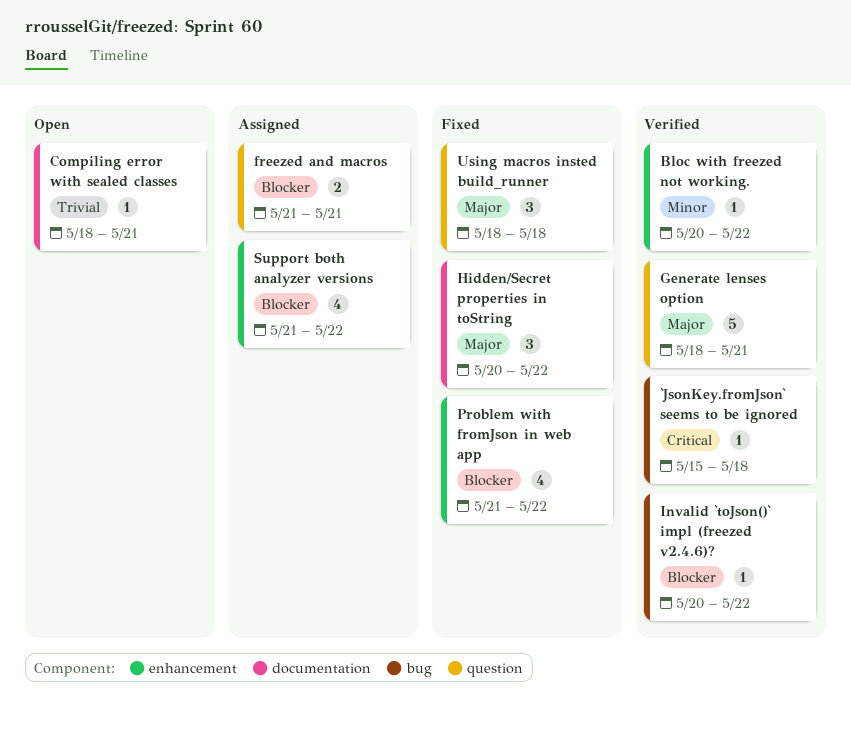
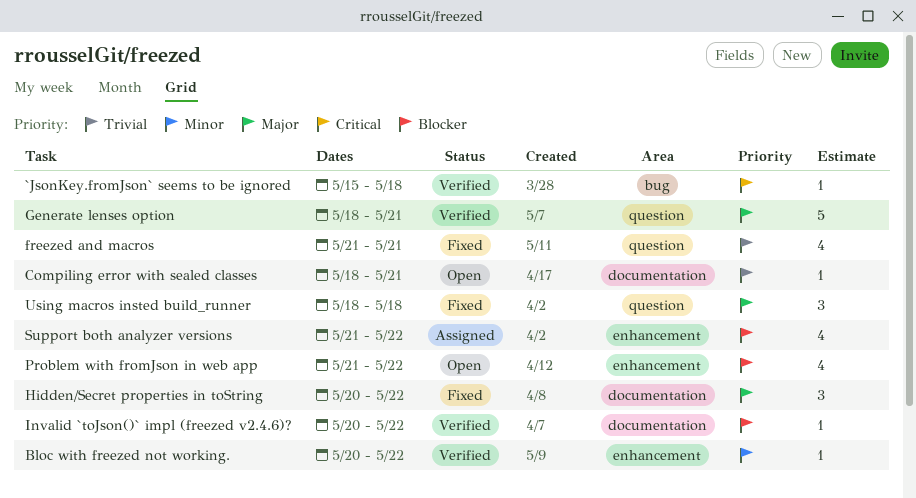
freezed and macros, status: Assigned -> Fixed
freezed and macros, priority: Blocker -> Trivial
freezed and macros, estimate: 2 -> 4
Invalid `toJson()` impl (freezed v2.4.6)?, label: bug -> documentation
Problem with fromJson in web app, status: Fixed -> Open

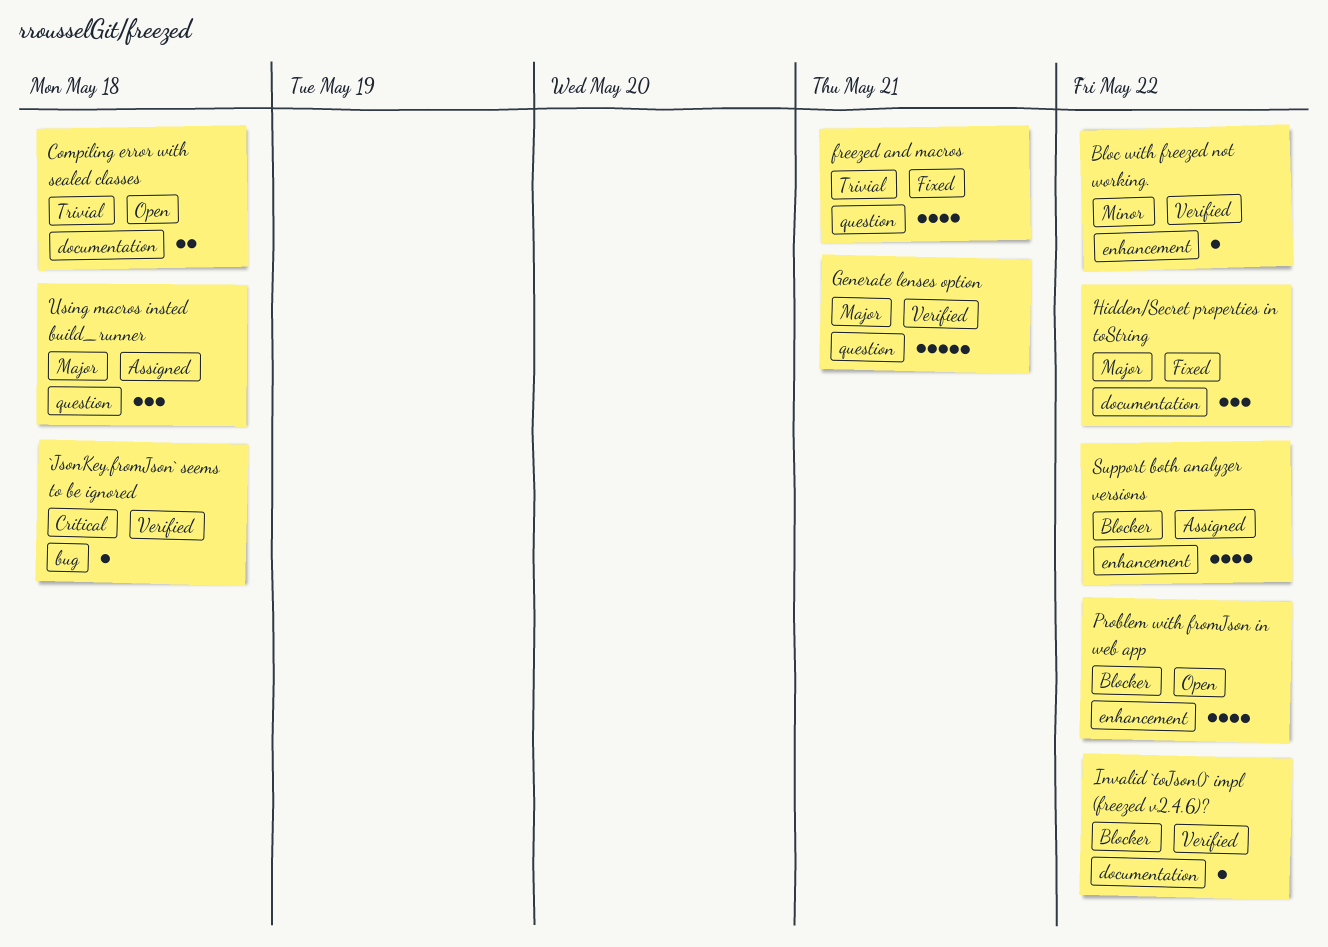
Compiling error with sealed classes, estimate: 1 -> 2
Compiling error with sealed classes, due: May 21 -> May 18
Using macros insted build_runner, status: Fixed -> Assigned

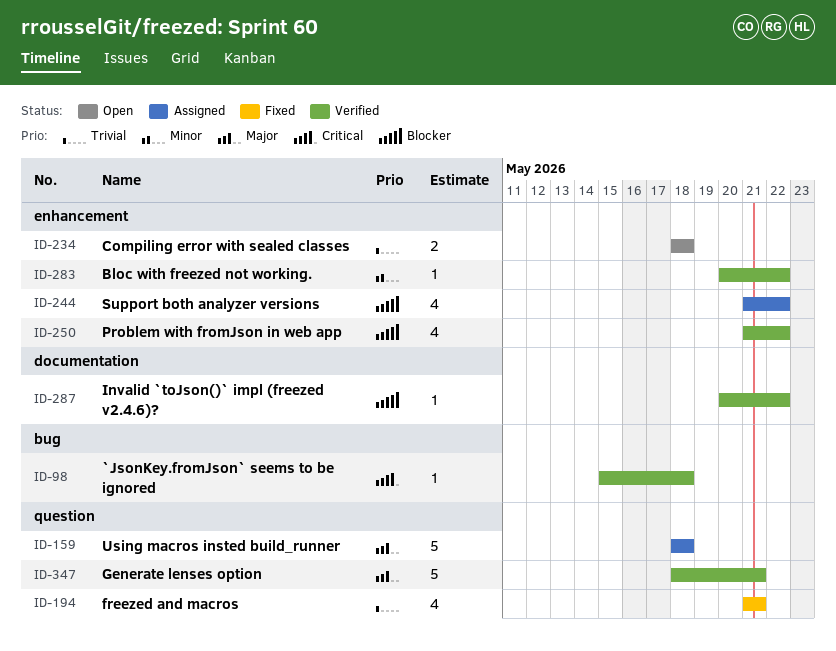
Compiling error with sealed classes, label: documentation -> enhancement
Hidden/Secret properties in toString: present -> none
Problem with fromJson in web app, status: Open -> Verified
Using macros insted build_runner, estimate: 3 -> 5

